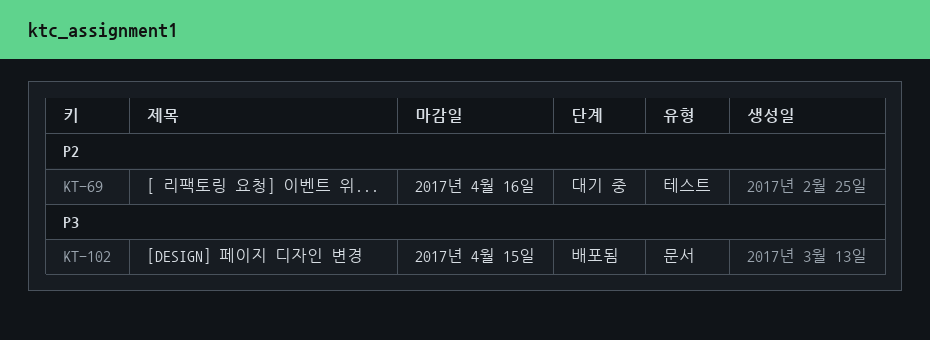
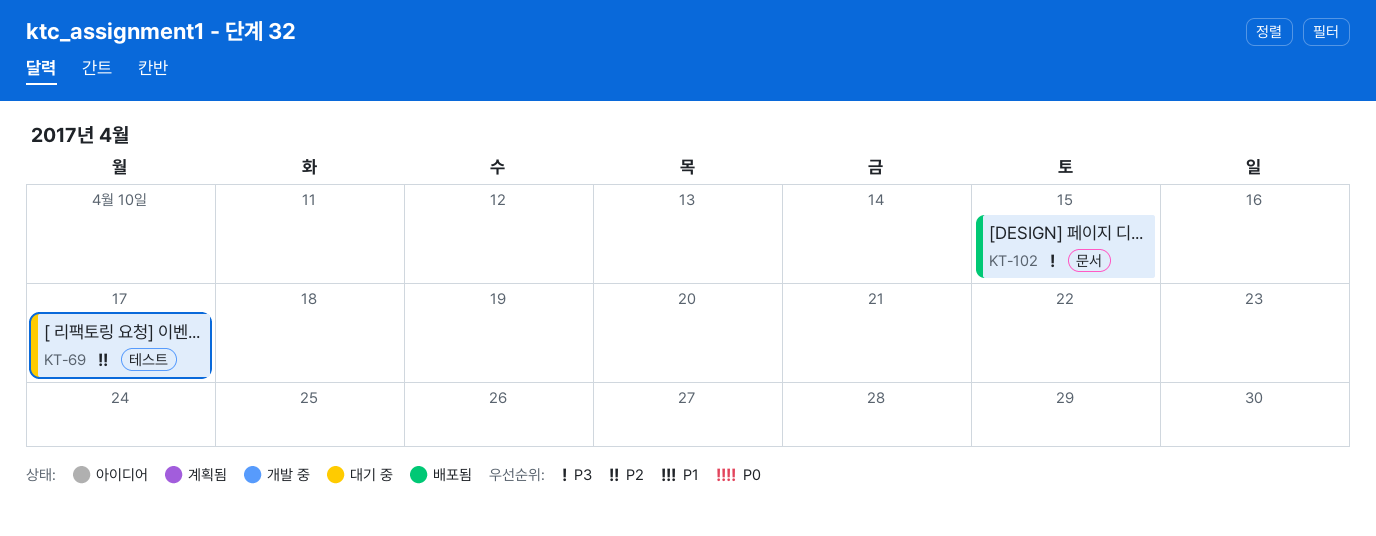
KT-69, due: Apr 16 -> Apr 17

